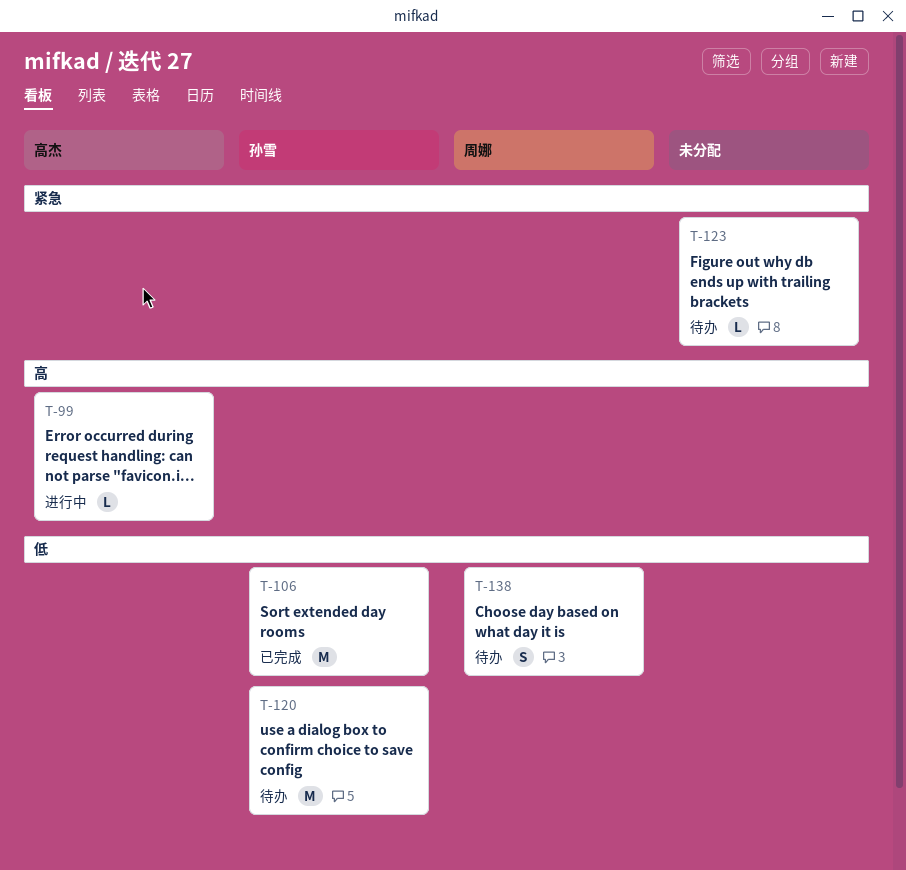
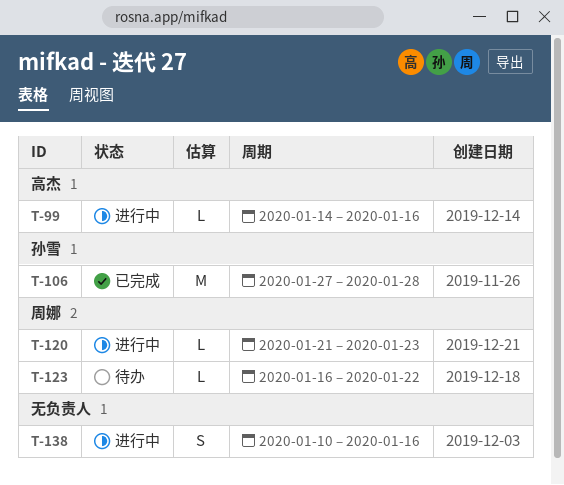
T-120, status: 待办 -> 进行中
T-120, owner: 孙雪 -> 周娜
T-120, estimate: M -> L
T-123, owner: none -> 周娜
T-138, status: 待办 -> 进行中
T-138, owner: 周娜 -> none

